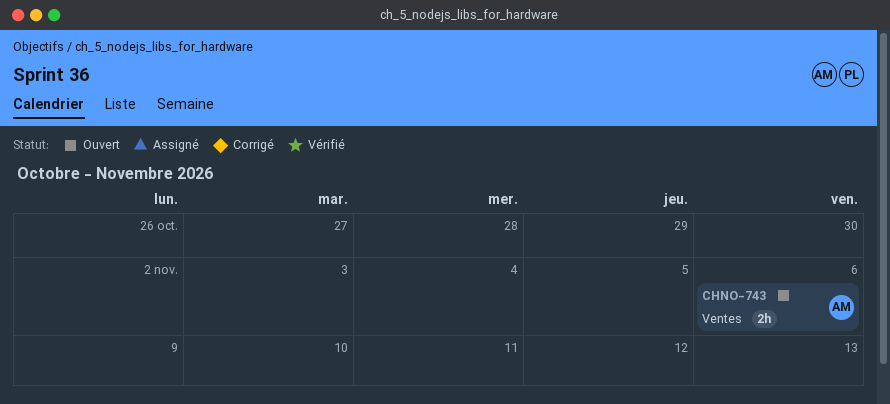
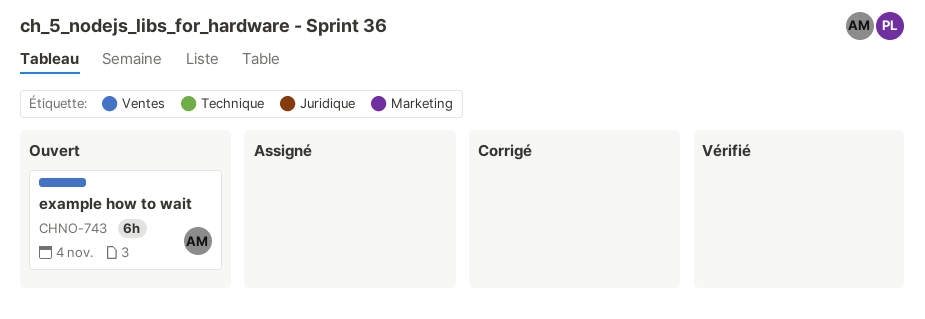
CHNO-743, estimate: 2h -> 6h
CHNO-743, due: Nov 6 -> Nov 4

